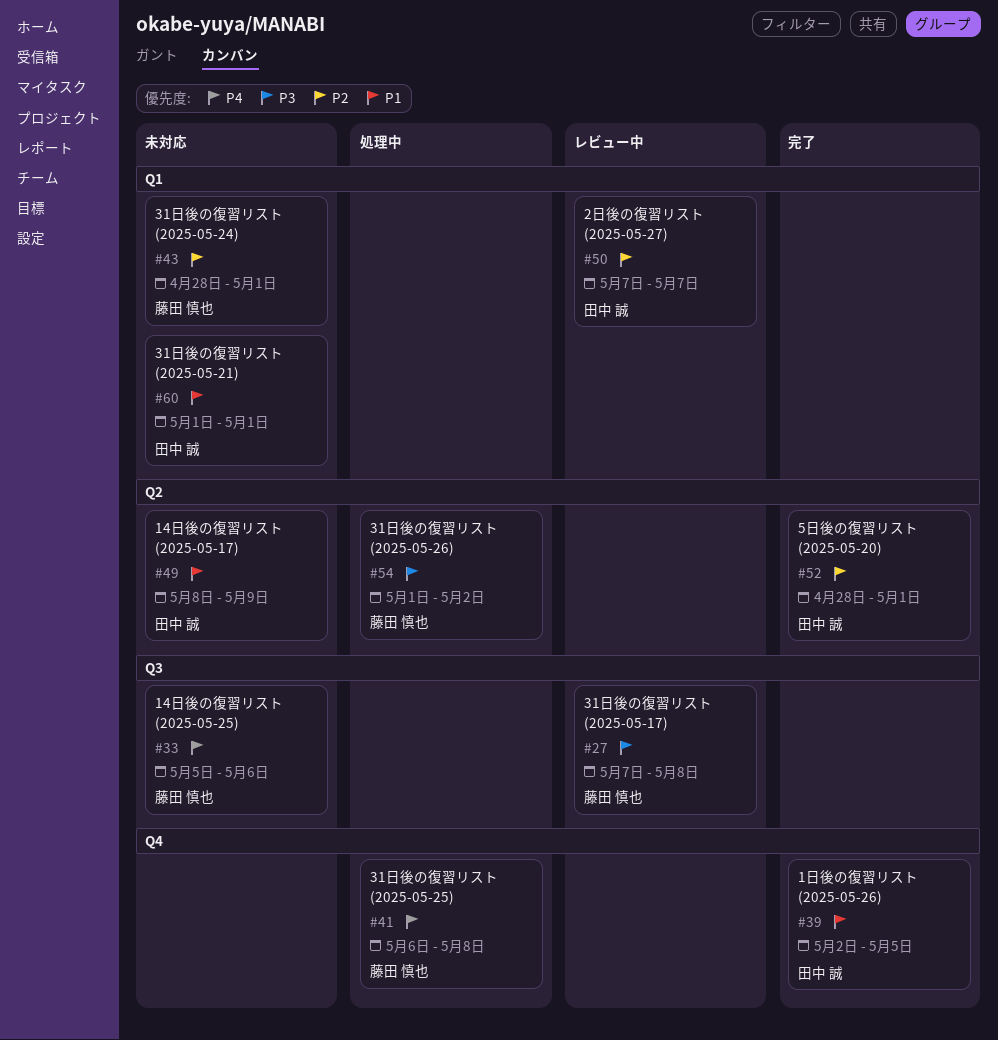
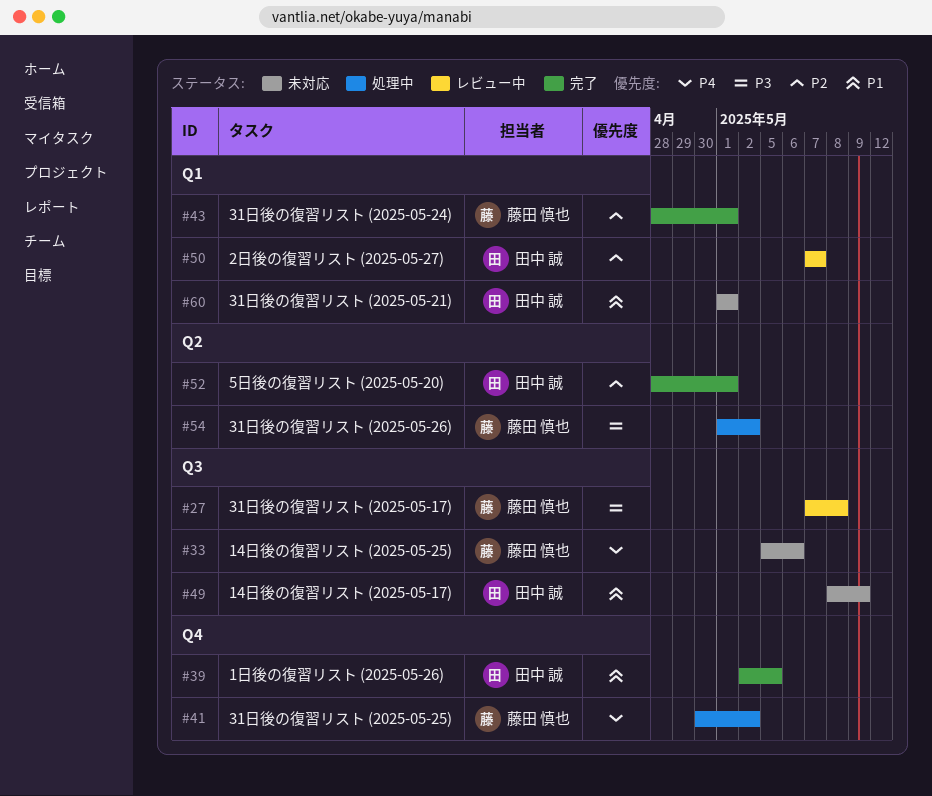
#41, start: May 6 -> Apr 30
#41, due: May 8 -> May 2
#43, status: 未対応 -> 完了
#49, label: Q2 -> Q3

